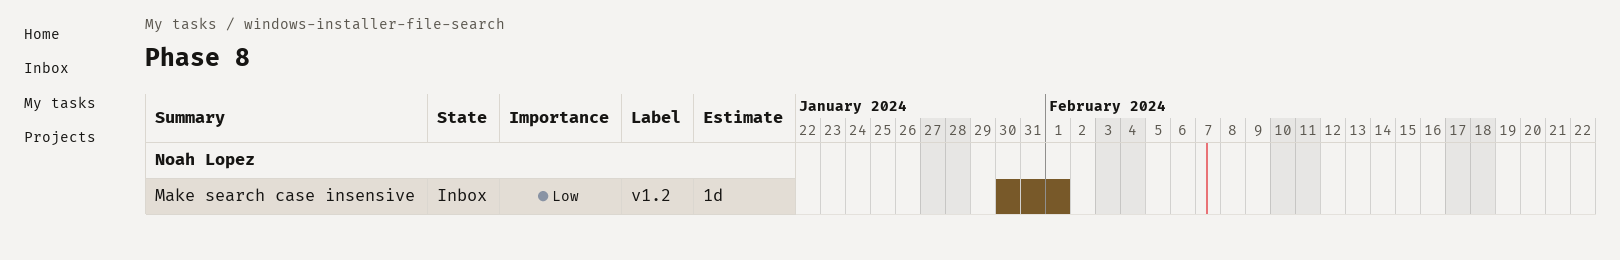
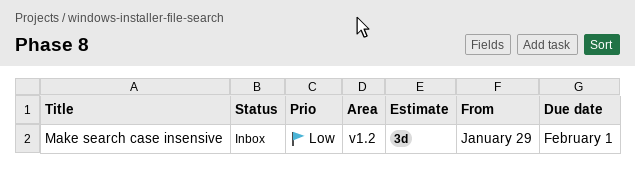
Make search case insensive, estimate: 1d -> 3d
Make search case insensive, start: Jan 30 -> Jan 29

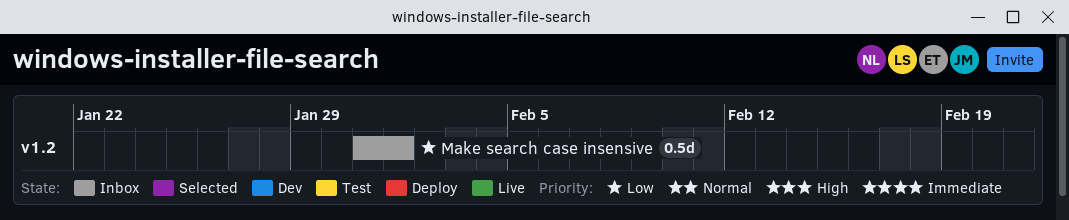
Make search case insensive, estimate: 3d -> 0.5d
Make search case insensive, start: Jan 29 -> Jan 31

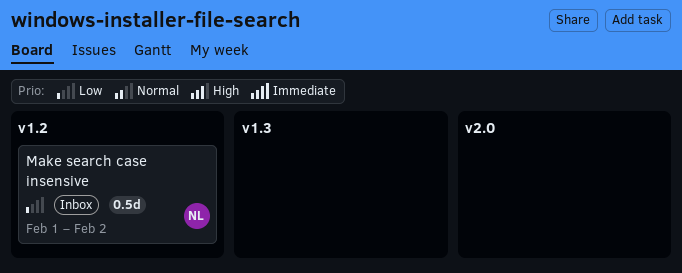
Make search case insensive, start: Jan 31 -> Feb 1
Make search case insensive, due: Feb 1 -> Feb 2

